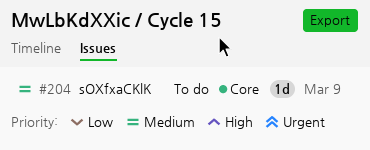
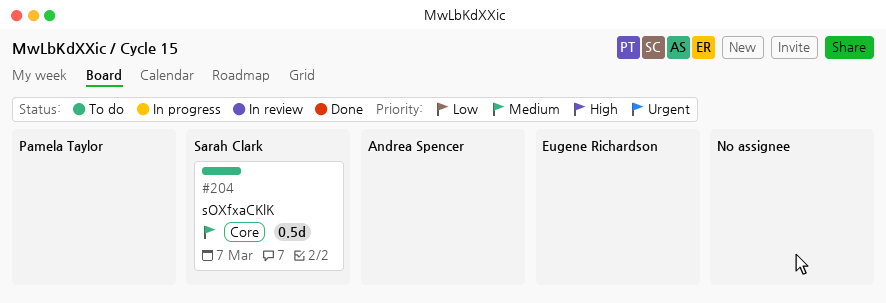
#204, estimate: 1d -> 0.5d
#204, due: Mar 9 -> Mar 7

